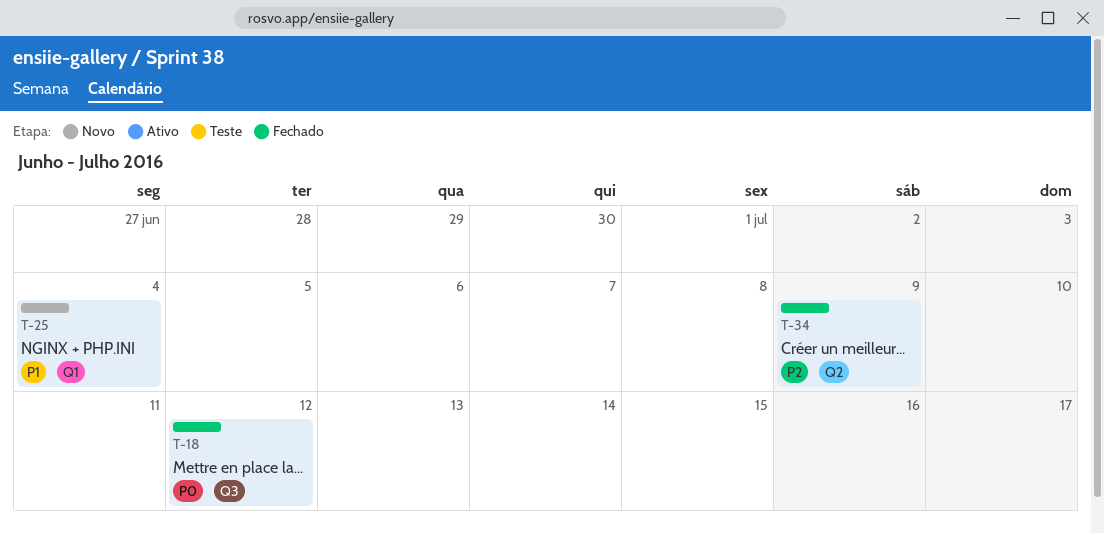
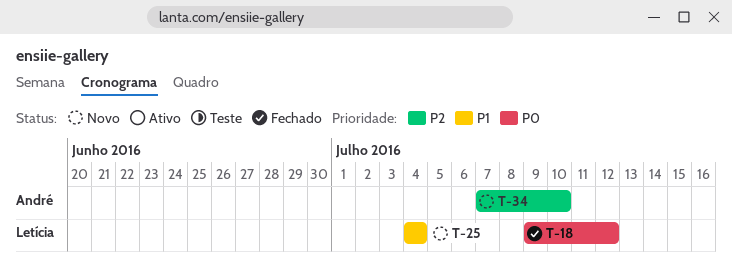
T-34, status: Fechado -> Novo
T-34, due: Jul 9 -> Jul 10

